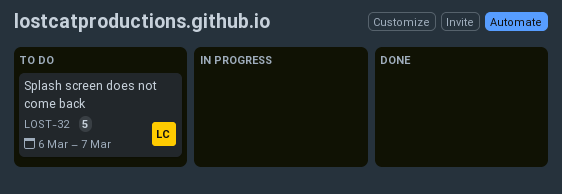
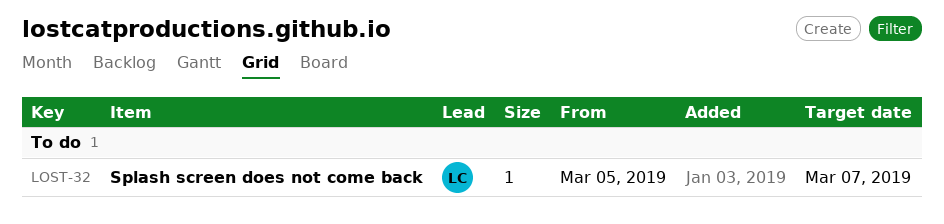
LOST-32, estimate: 5 -> 1
LOST-32, start: Mar 6 -> Mar 5

